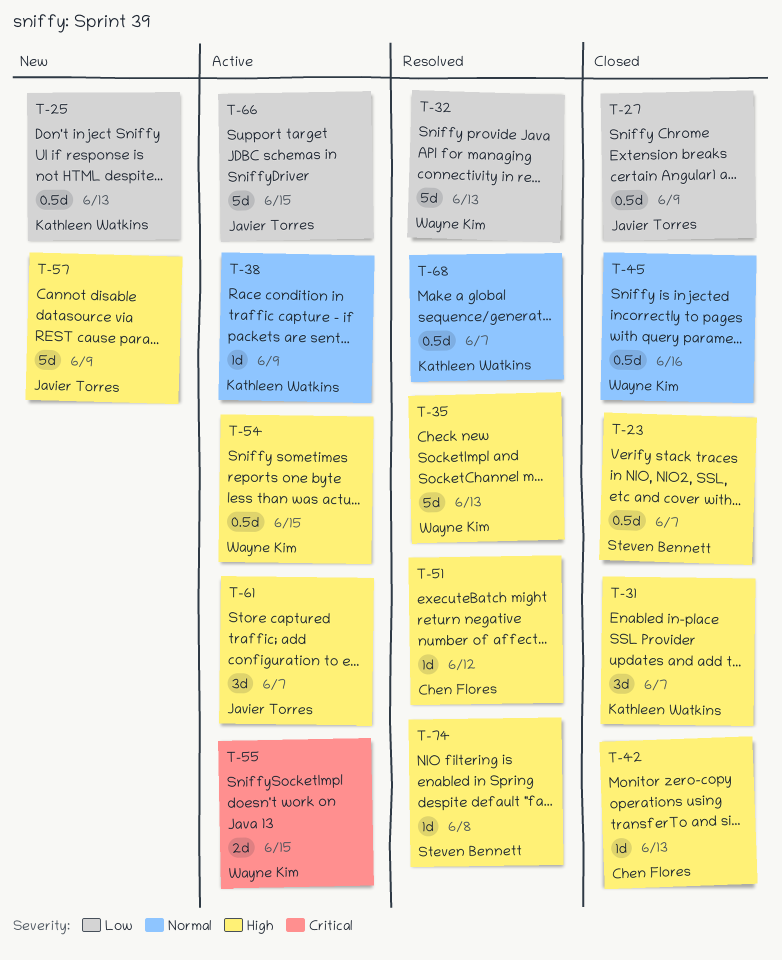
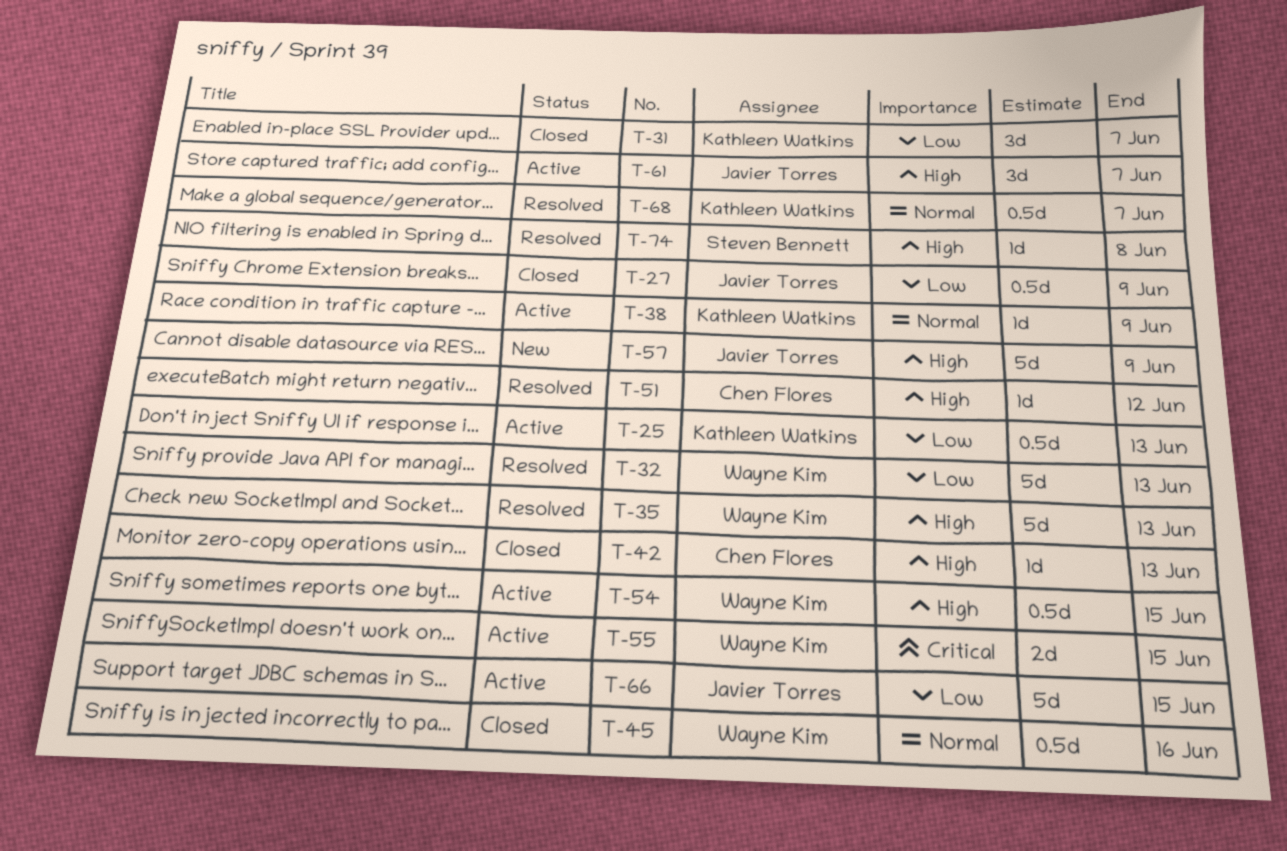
T-23: present -> none
T-25, status: New -> Active
T-31, priority: High -> Low

